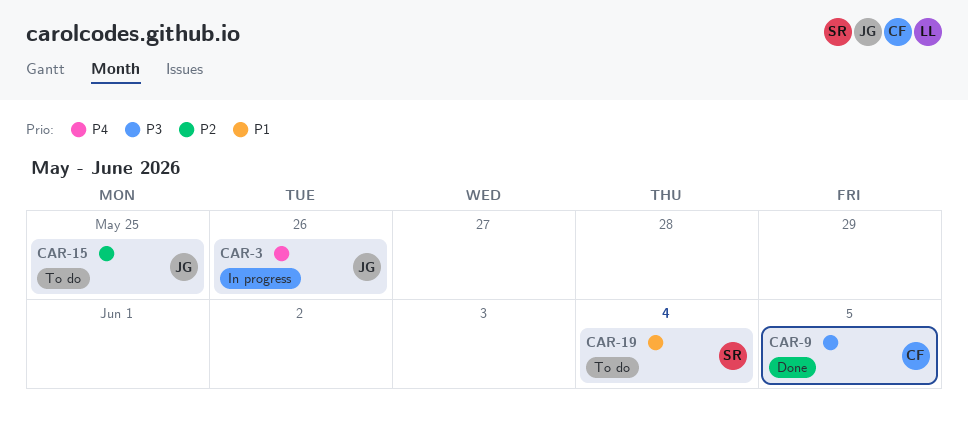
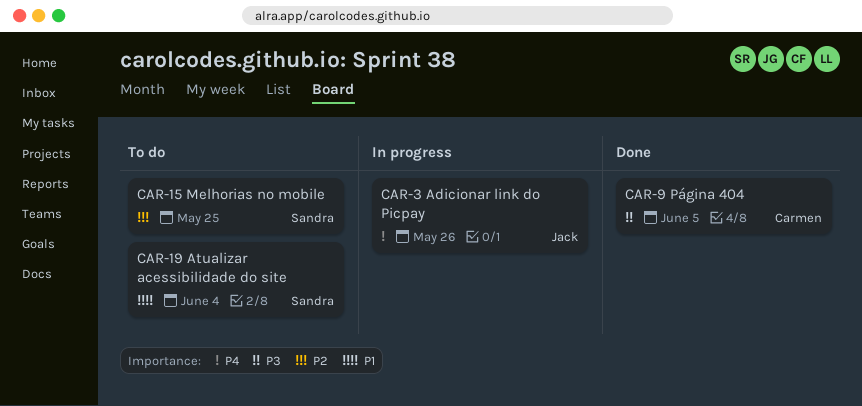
CAR-15, owner: Jack -> Sandra

